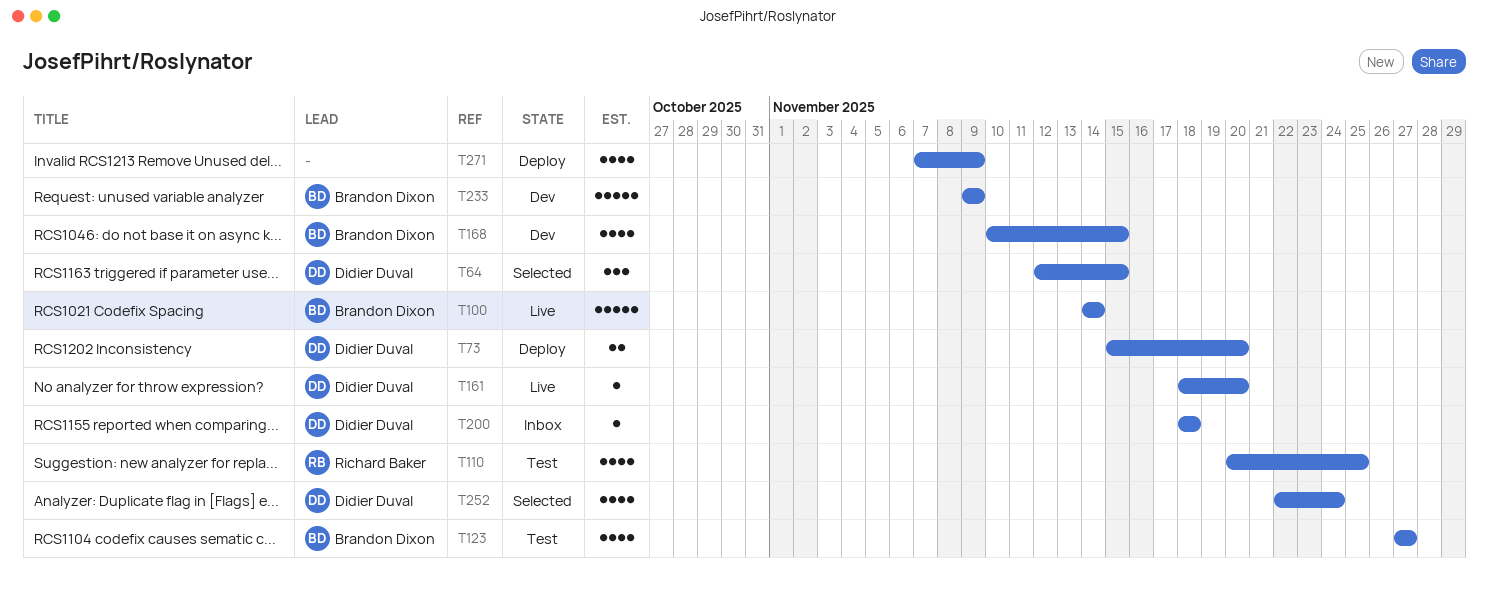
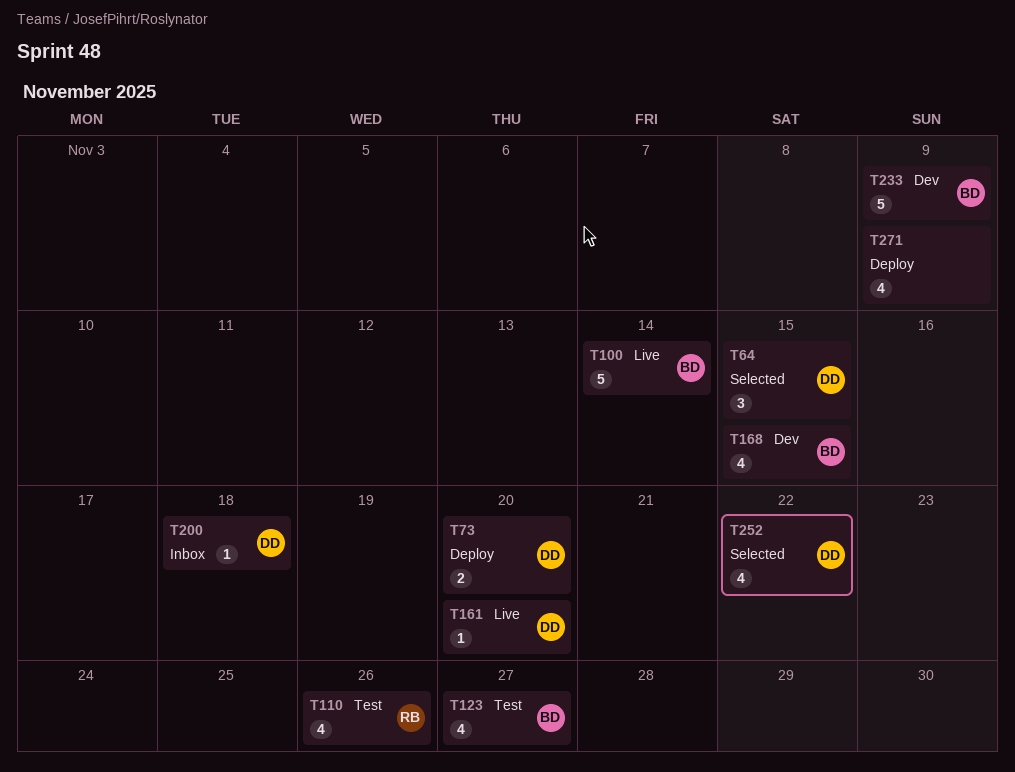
T110, due: Nov 25 -> Nov 26
T252, due: Nov 24 -> Nov 22

